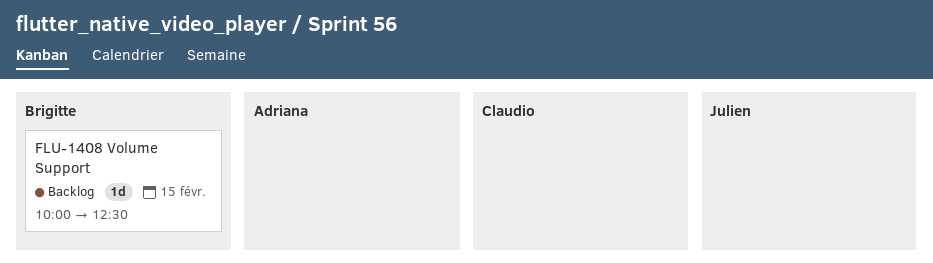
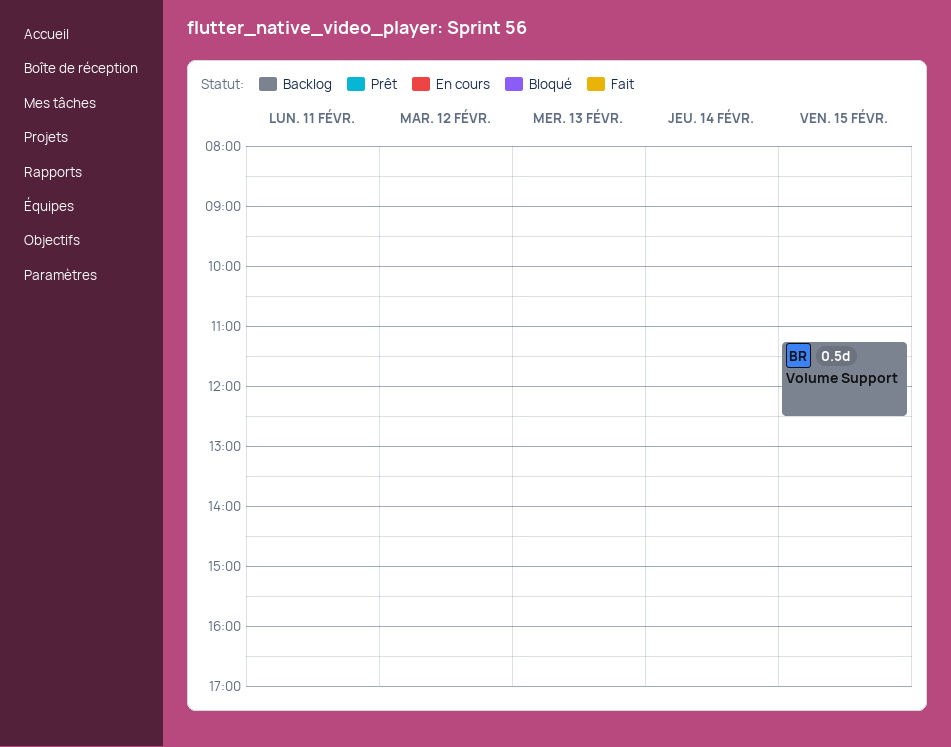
Volume Support, estimate: 1d -> 0.5d
Volume Support, begins: 10:00 -> 11:15

